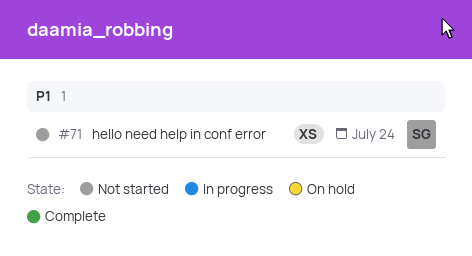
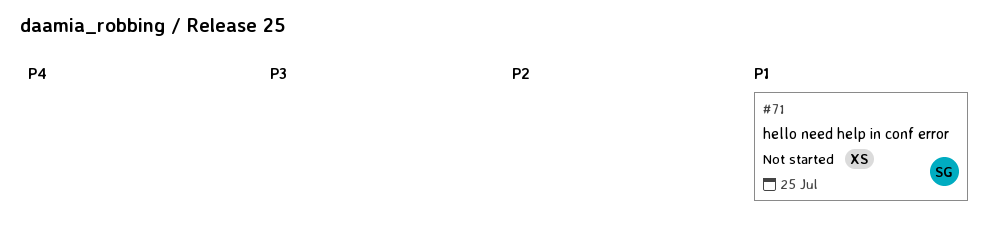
#71, due: Jul 24 -> Jul 25

